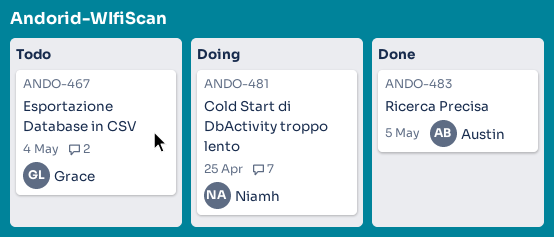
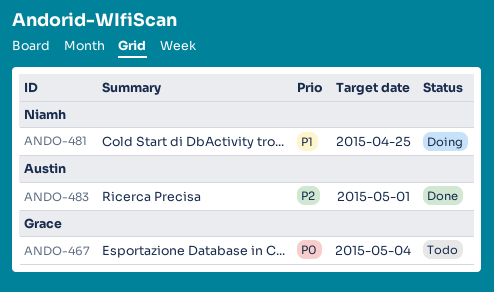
ANDO-483, due: May 5 -> May 1

